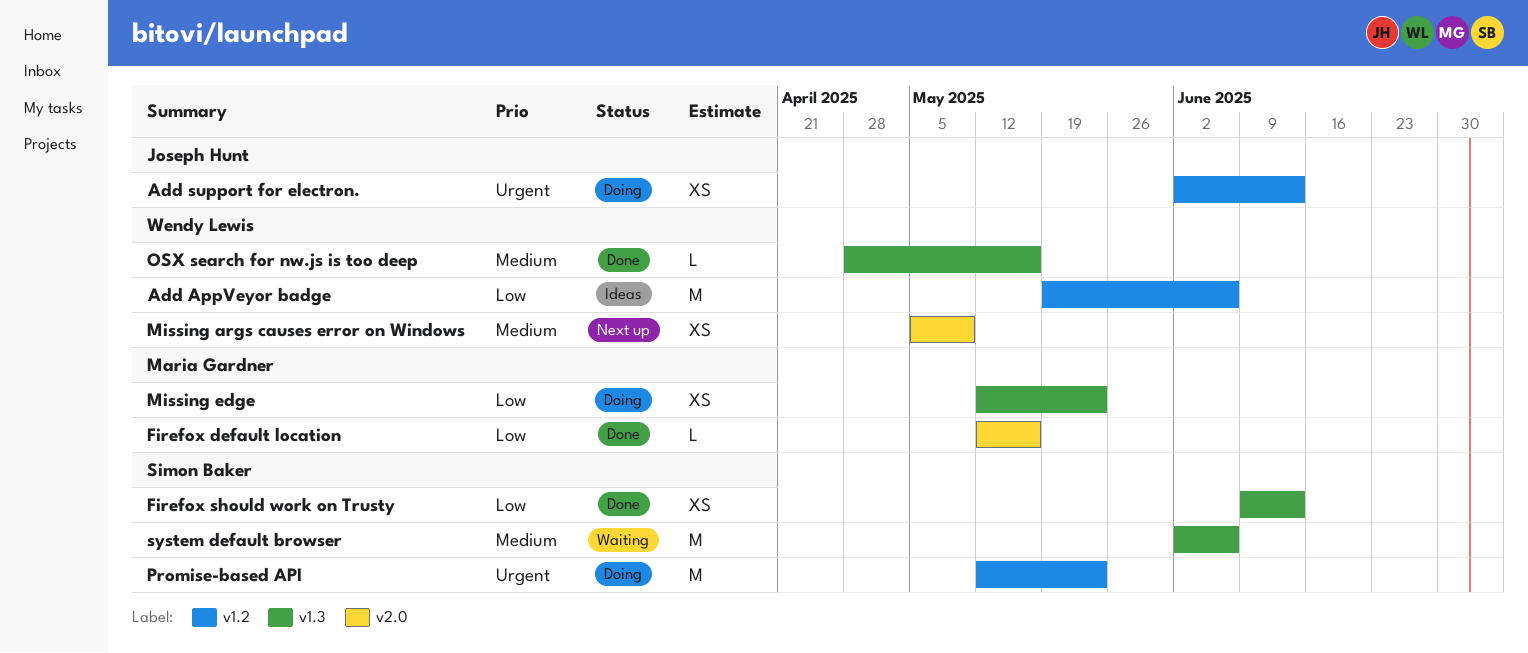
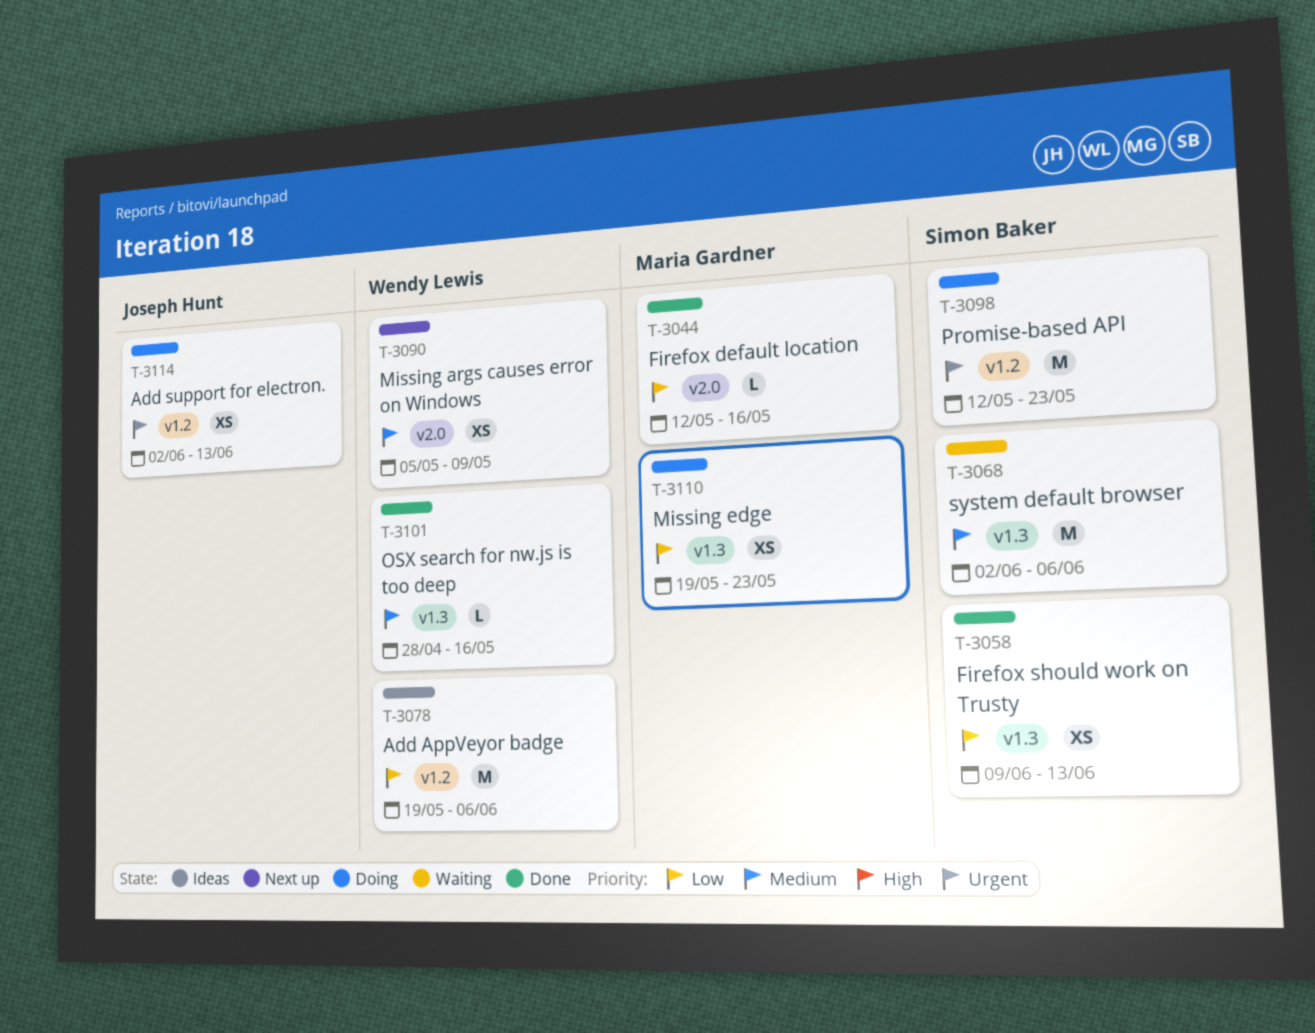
Missing edge, start: May 12 -> May 19

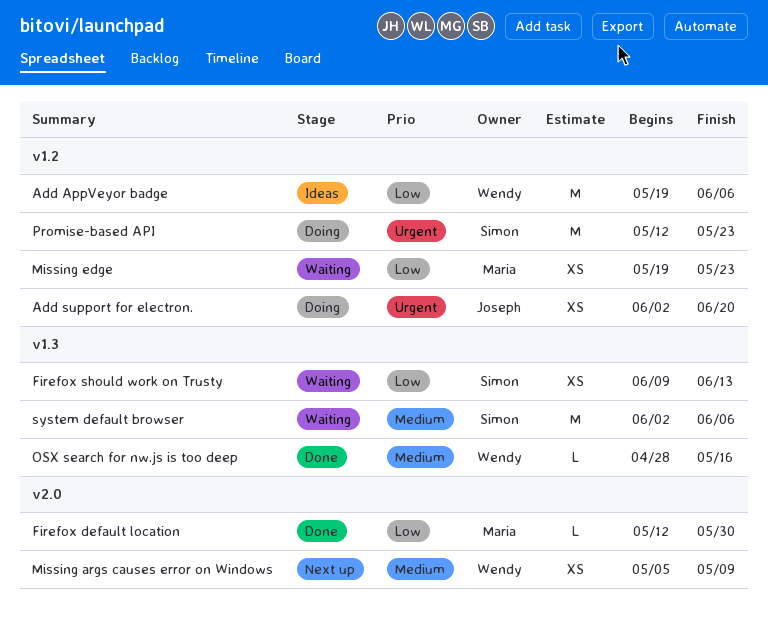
Add support for electron., due: Jun 13 -> Jun 20
Firefox default location, due: May 16 -> May 30
Firefox should work on Trusty, status: Done -> Waiting
Missing edge, status: Doing -> Waiting
Missing edge, label: v1.3 -> v1.2

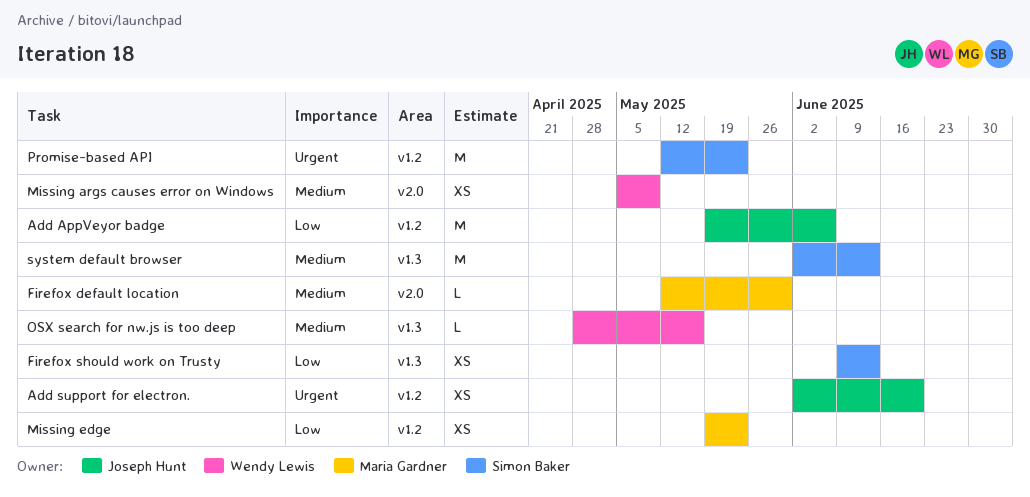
Add AppVeyor badge, owner: Wendy Lewis -> Joseph Hunt
Firefox default location, priority: Low -> Medium
system default browser, due: Jun 6 -> Jun 13

